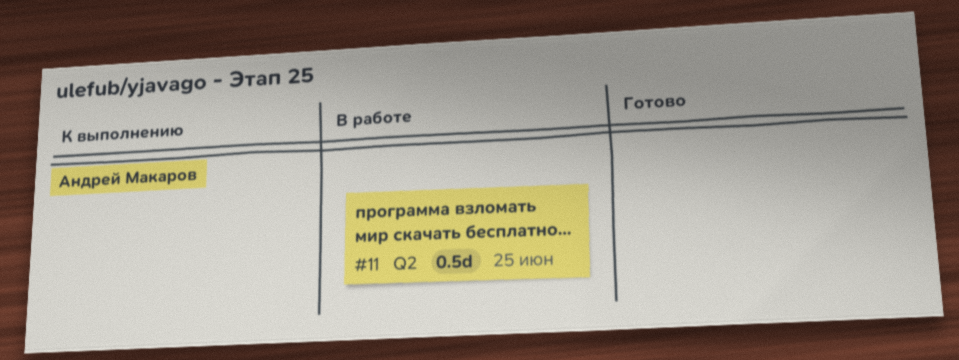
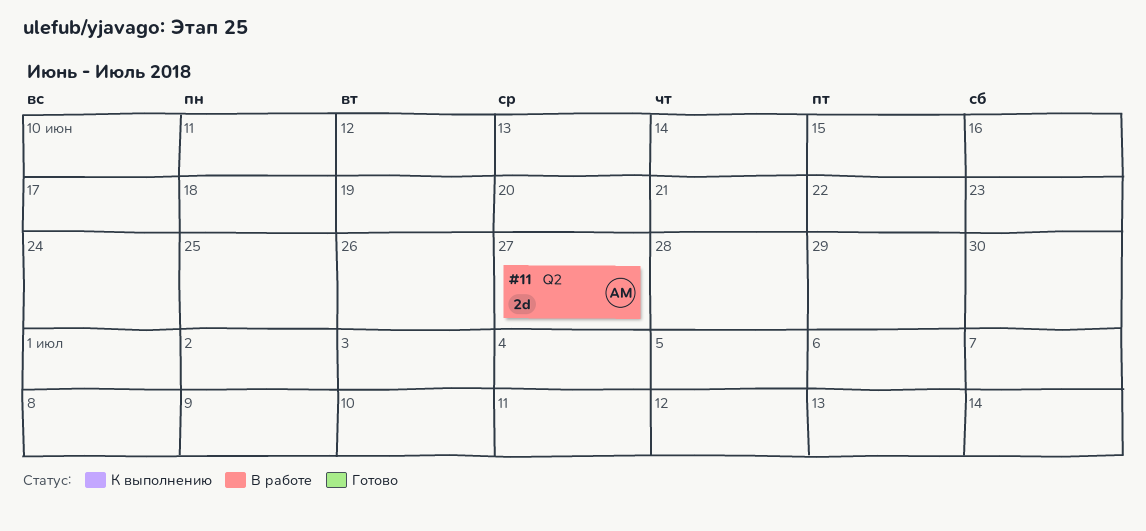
#11, estimate: 0.5d -> 2d
#11, due: Jun 25 -> Jun 27

